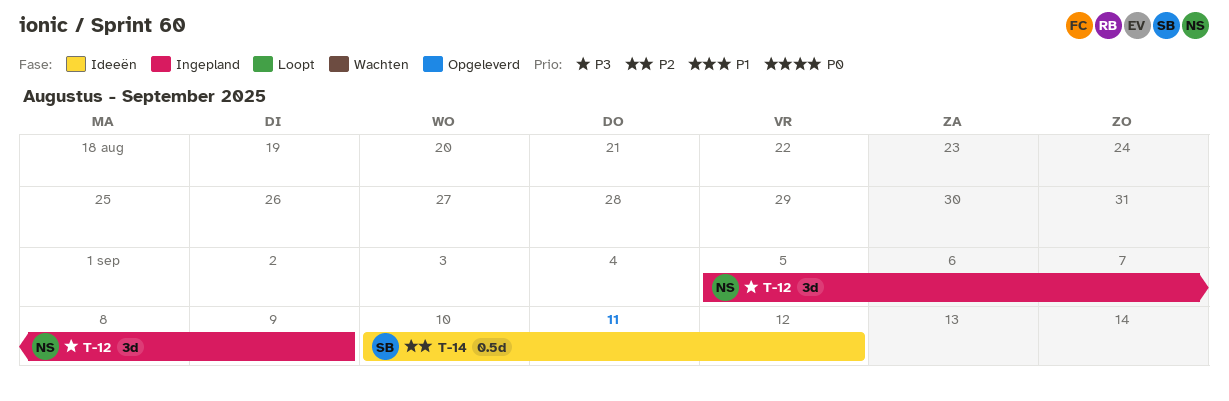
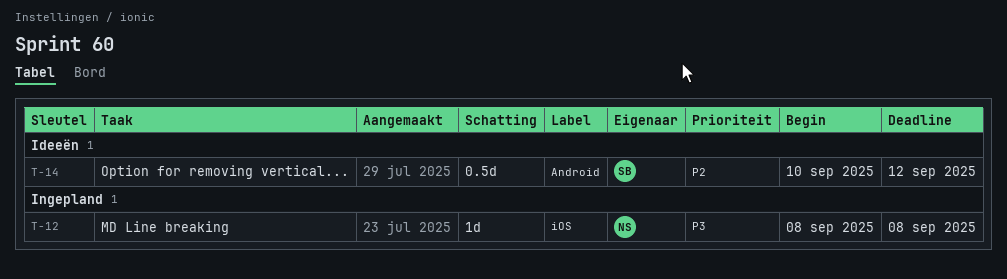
T-12, estimate: 3d -> 1d
T-12, start: Sep 5 -> Sep 8
T-12, due: Sep 9 -> Sep 8

